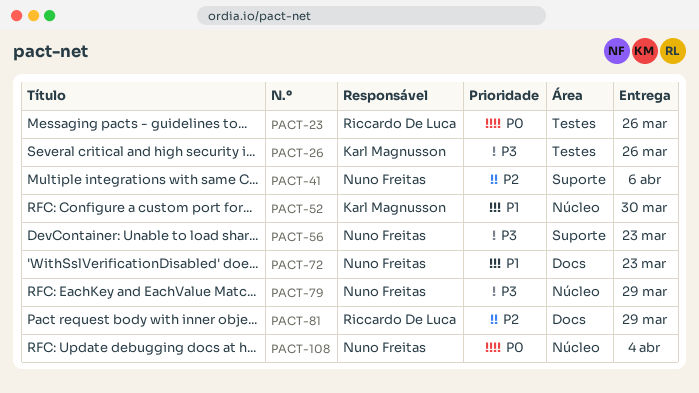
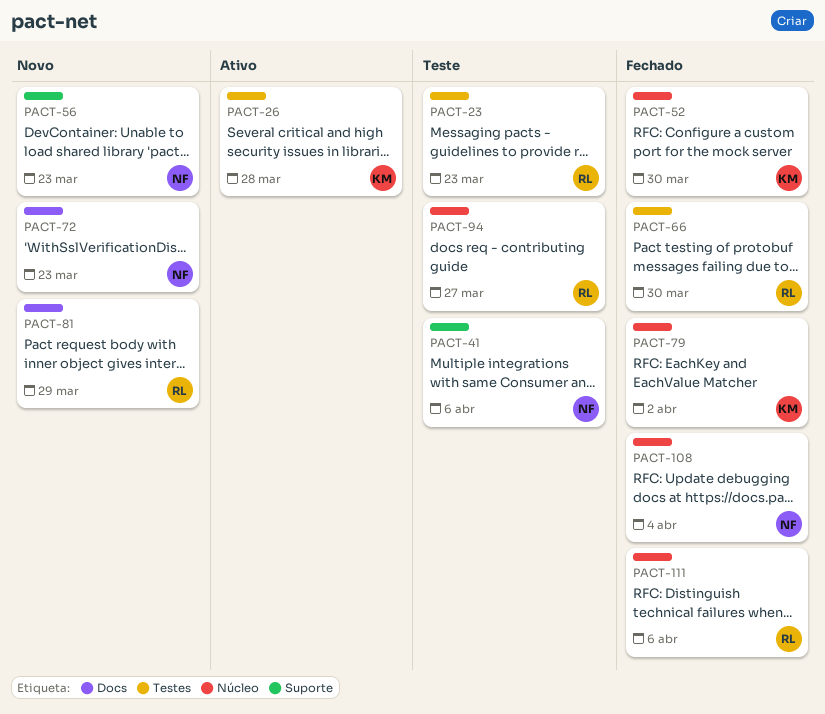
PACT-23, due: Mar 26 -> Mar 23
PACT-26, due: Mar 26 -> Mar 28
PACT-66: none -> present
PACT-79, owner: Nuno Freitas -> Karl Magnusson
PACT-79, due: Mar 29 -> Apr 2
PACT-94: none -> present
PACT-111: none -> present

